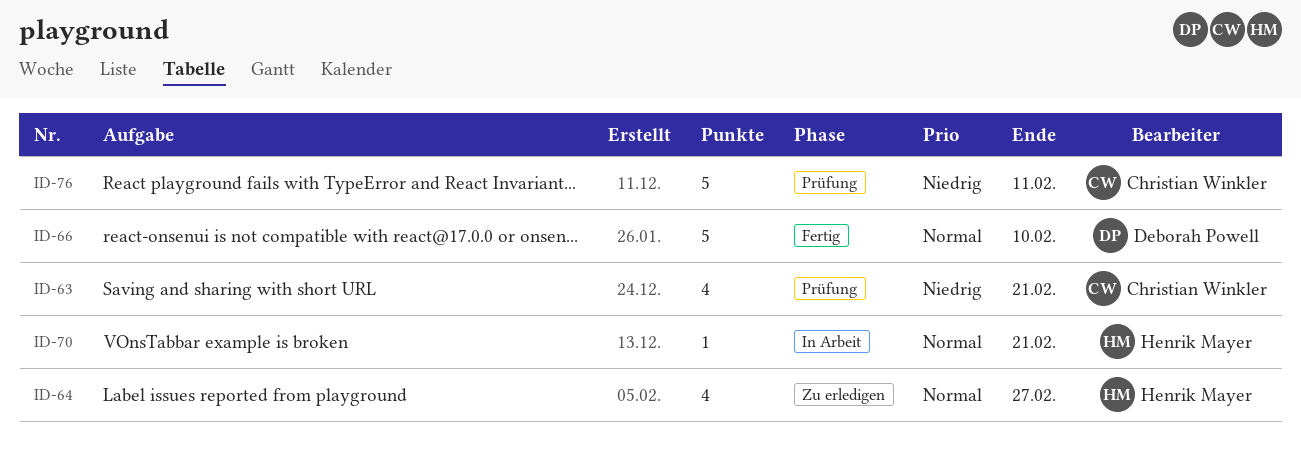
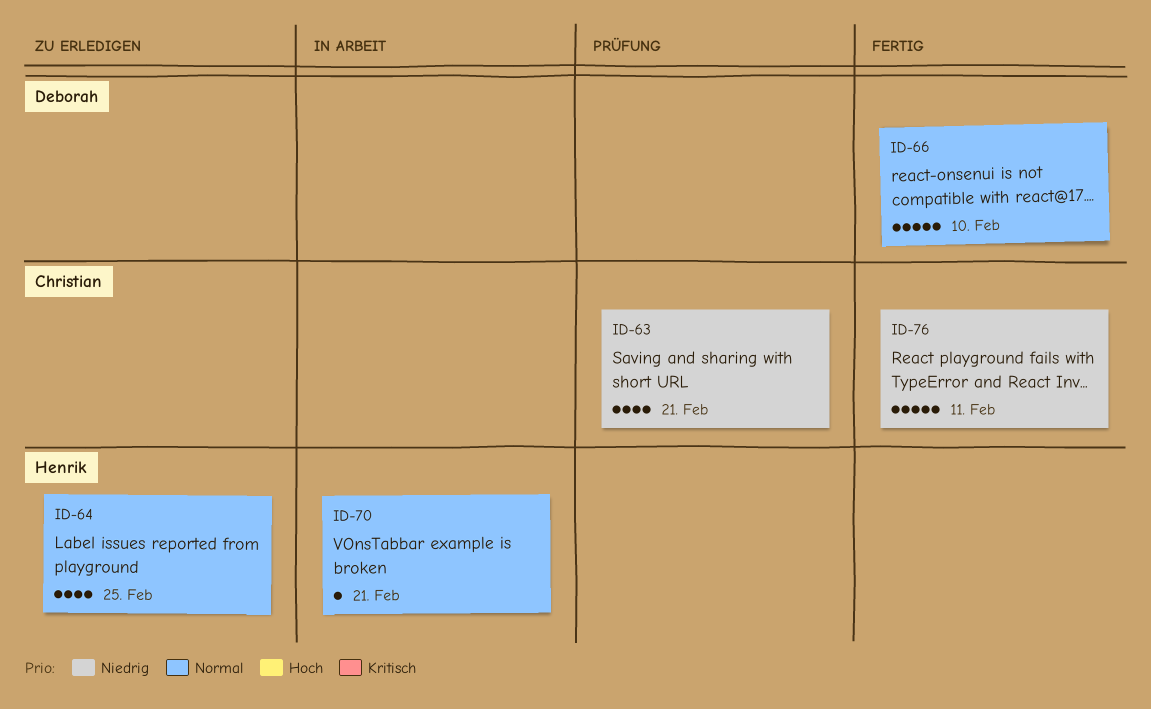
ID-64, due: Feb 27 -> Feb 25
ID-76, status: Prüfung -> Fertig

